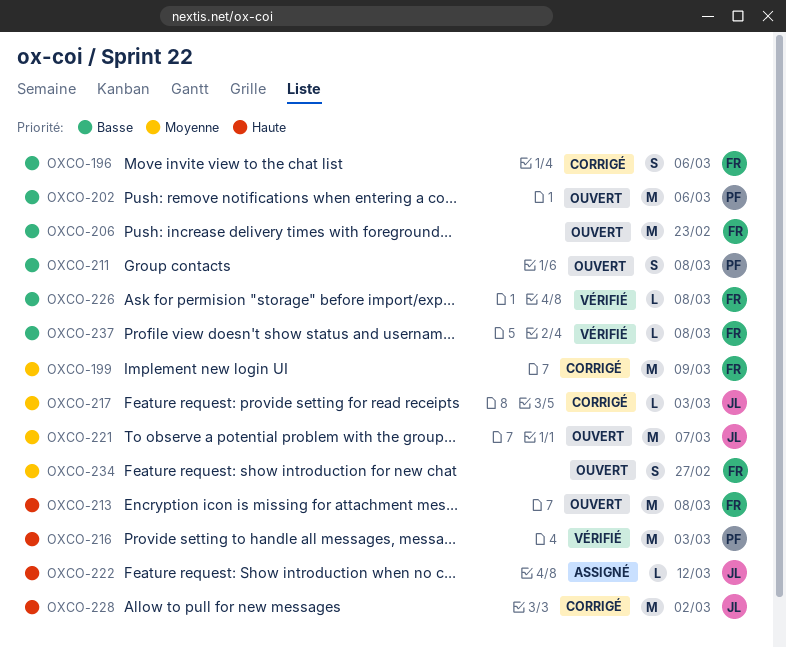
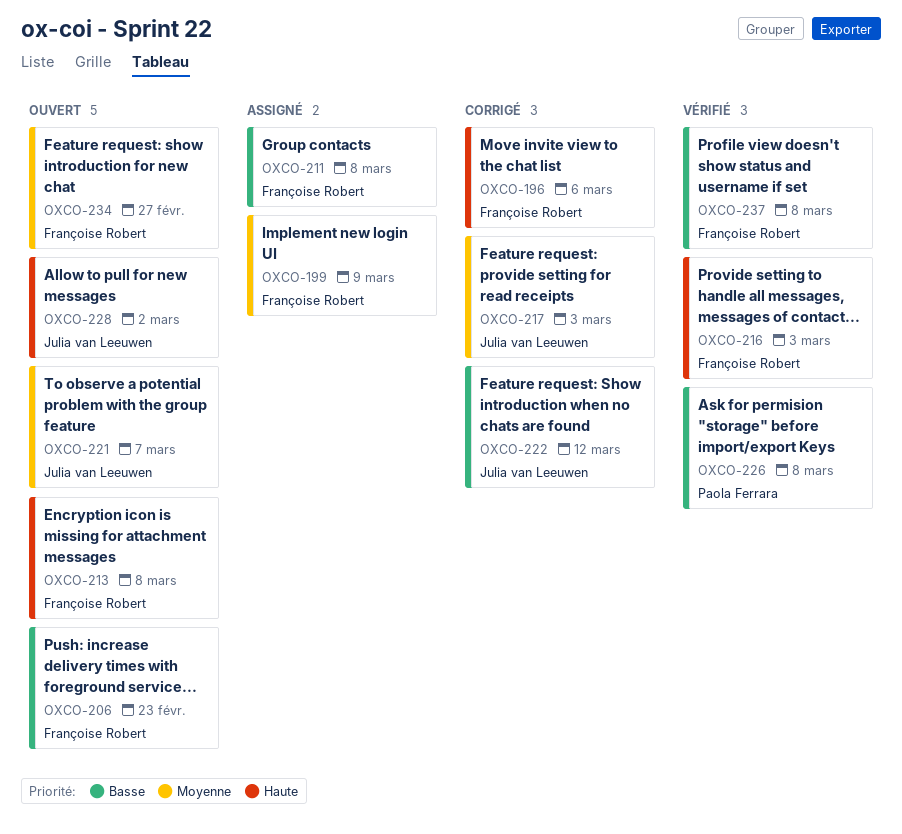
OXCO-196, priority: Basse -> Haute
OXCO-199, status: Corrigé -> Assigné
OXCO-202: present -> none
OXCO-211, status: Ouvert -> Assigné
OXCO-211, owner: Paola Ferrara -> Françoise Robert
OXCO-216, owner: Paola Ferrara -> Françoise Robert
OXCO-222, status: Assigné -> Corrigé
OXCO-222, priority: Haute -> Basse
OXCO-226, owner: Françoise Robert -> Paola Ferrara
OXCO-228, status: Corrigé -> Ouvert

